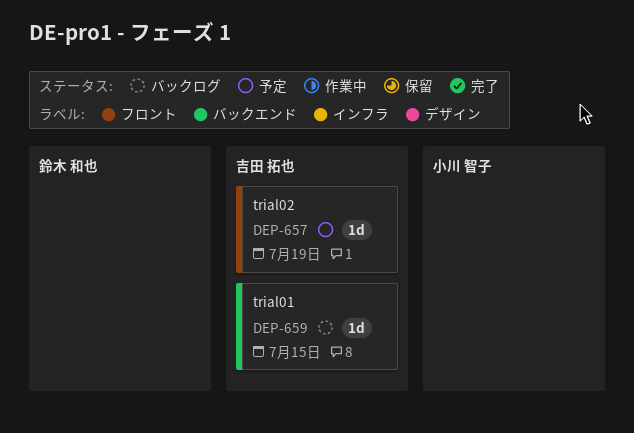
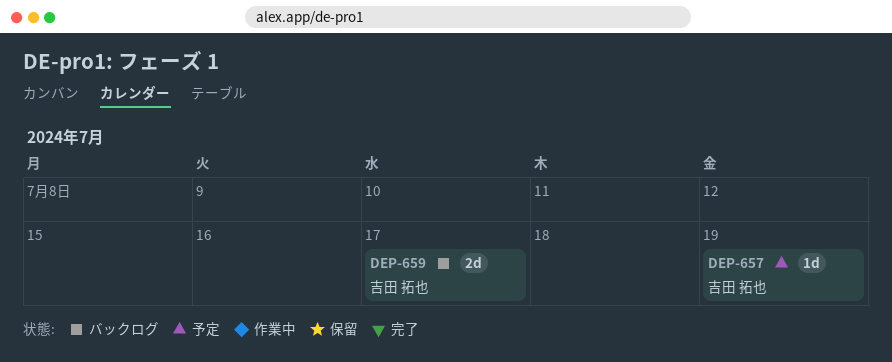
DEP-659, estimate: 1d -> 2d
DEP-659, due: Jul 15 -> Jul 17

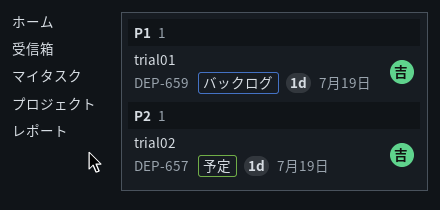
DEP-659, estimate: 2d -> 1d
DEP-659, due: Jul 17 -> Jul 19

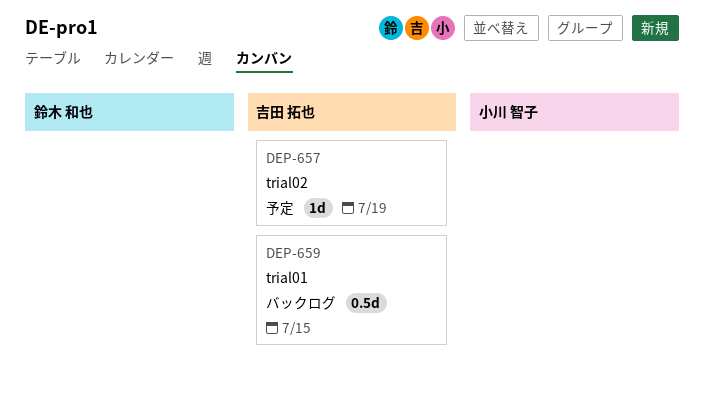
DEP-659, estimate: 1d -> 0.5d
DEP-659, due: Jul 19 -> Jul 15

